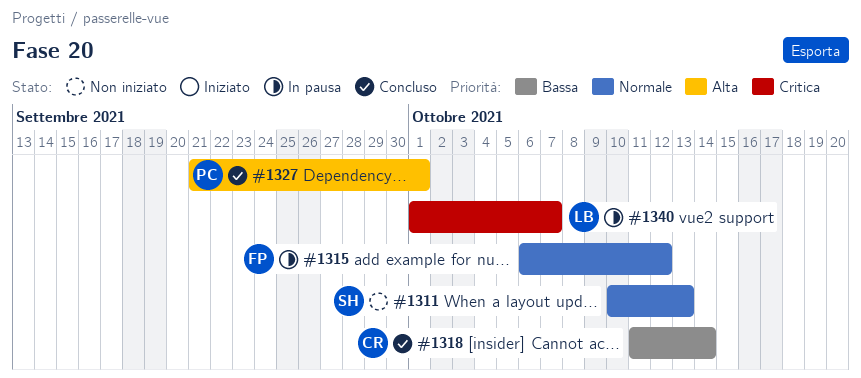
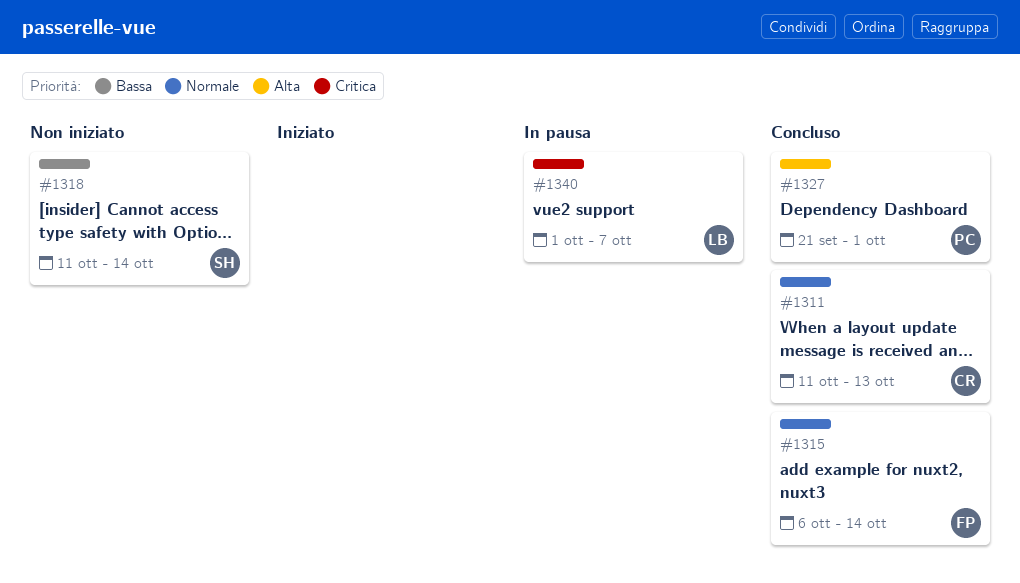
#1311, status: Non iniziato -> Concluso
#1311, owner: SH -> CR
#1311, start: Oct 10 -> Oct 11
#1315, status: In pausa -> Concluso
#1315, due: Oct 12 -> Oct 14
#1318, status: Concluso -> Non iniziato
#1318, owner: CR -> SH

